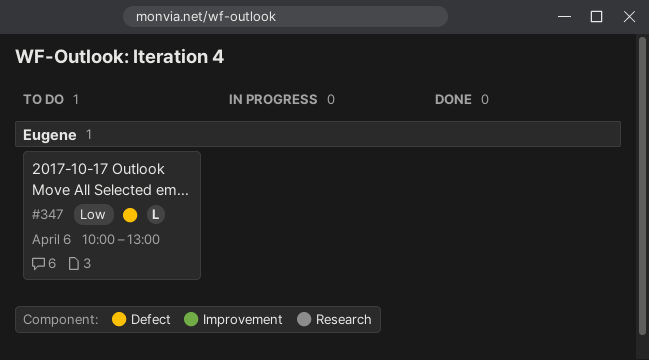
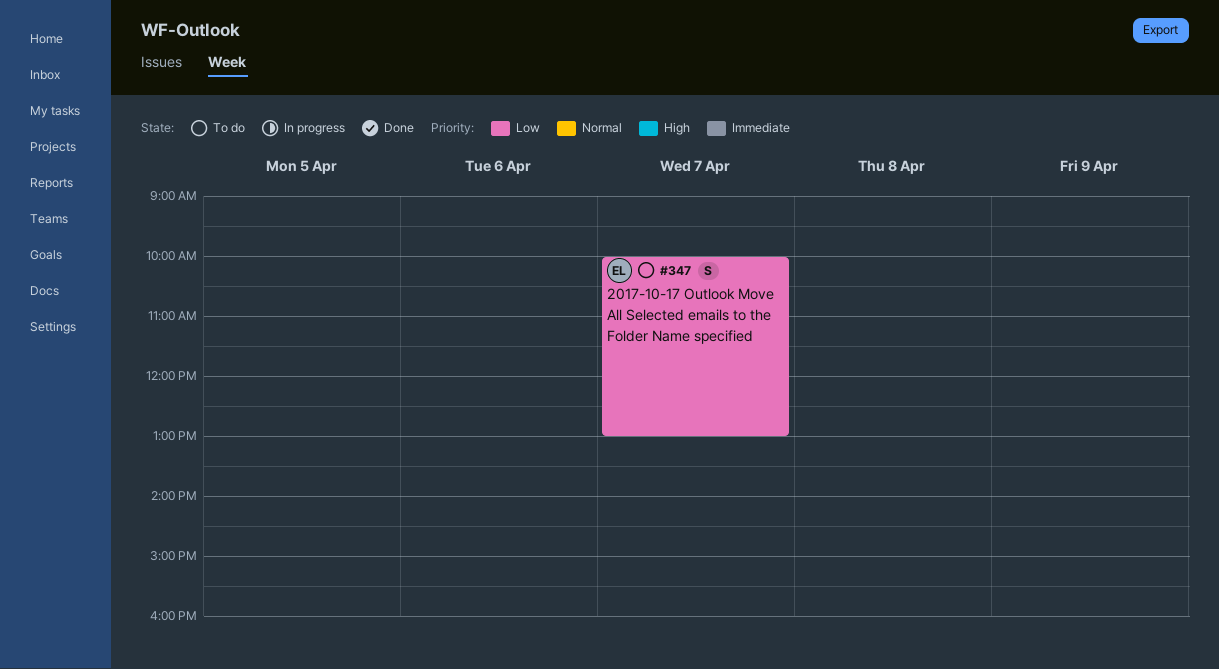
#347, estimate: L -> S
#347, day: Apr 6 -> Apr 7

